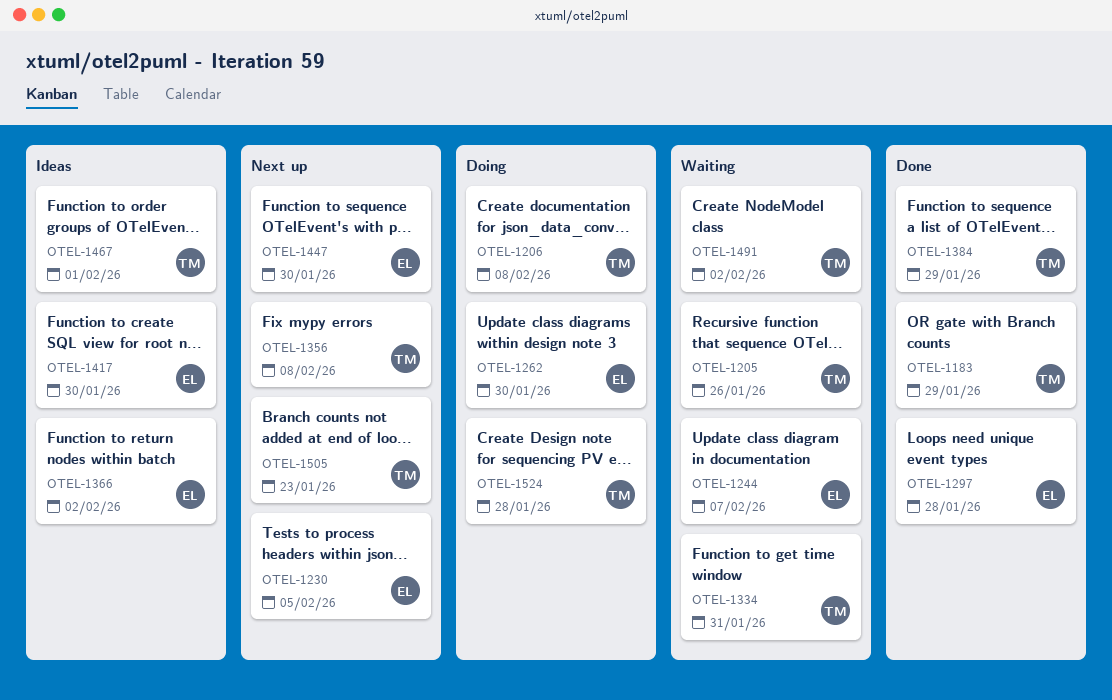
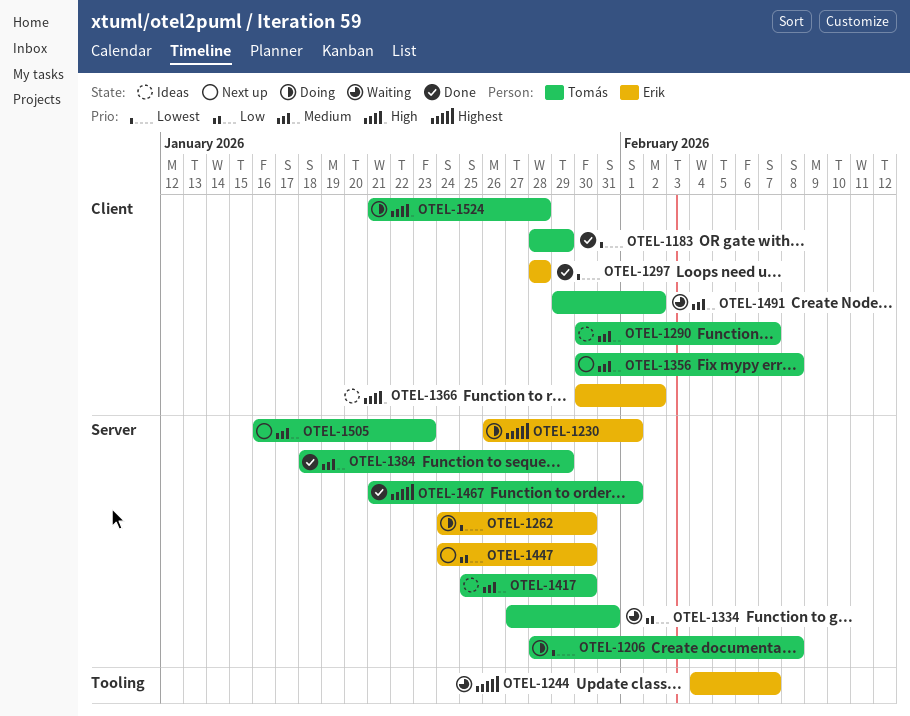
OTEL-1205: present -> none
OTEL-1230, status: Next up -> Doing
OTEL-1230, due: Feb 5 -> Feb 1
OTEL-1290: none -> present
OTEL-1417, owner: Erik -> Tomás
OTEL-1467, status: Ideas -> Done

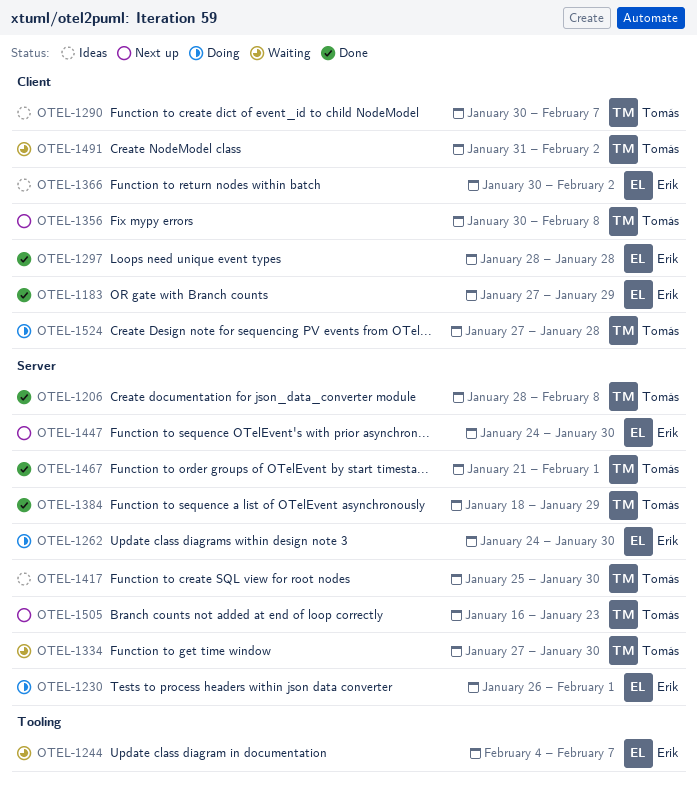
OTEL-1183, owner: Tomás -> Erik
OTEL-1183, start: Jan 28 -> Jan 27
OTEL-1206, status: Doing -> Done
OTEL-1334, due: Jan 31 -> Jan 30
OTEL-1491, start: Jan 29 -> Jan 31
OTEL-1524, start: Jan 21 -> Jan 27

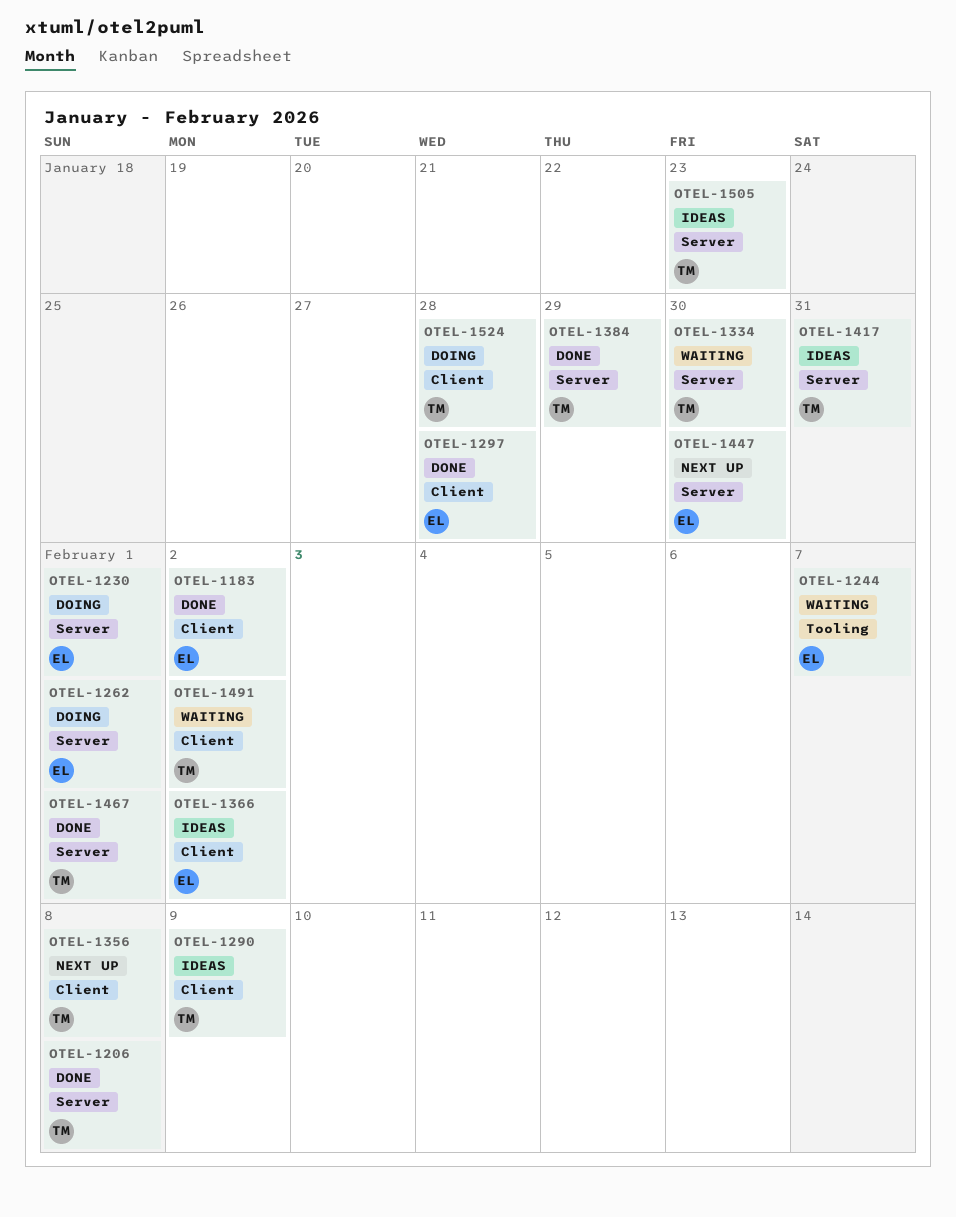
OTEL-1183, due: Jan 29 -> Feb 2
OTEL-1262, due: Jan 30 -> Feb 1
OTEL-1290, due: Feb 7 -> Feb 9
OTEL-1417, due: Jan 30 -> Jan 31
OTEL-1505, status: Next up -> Ideas

